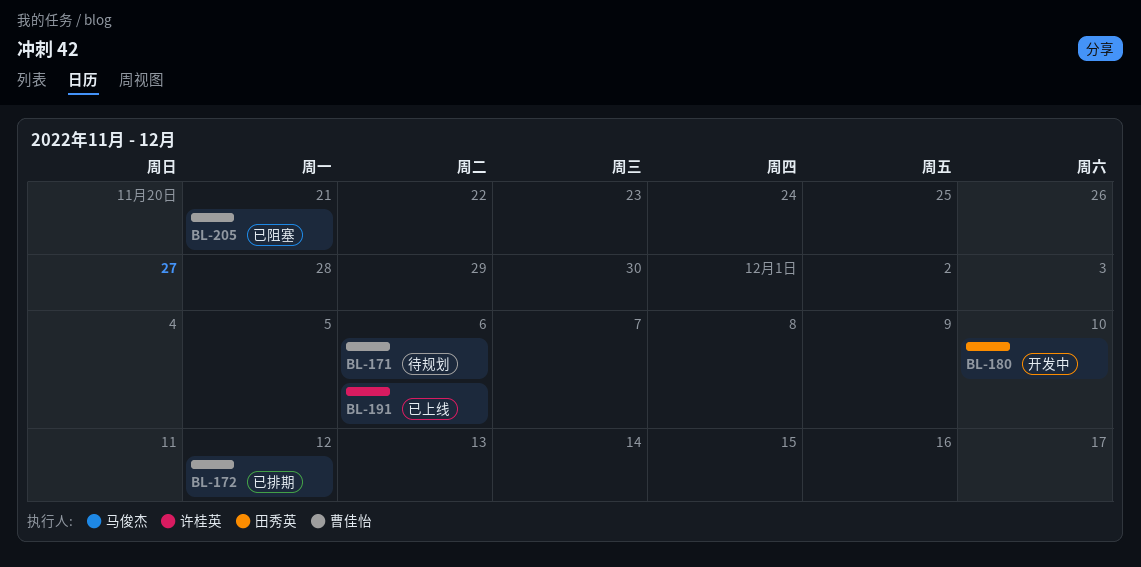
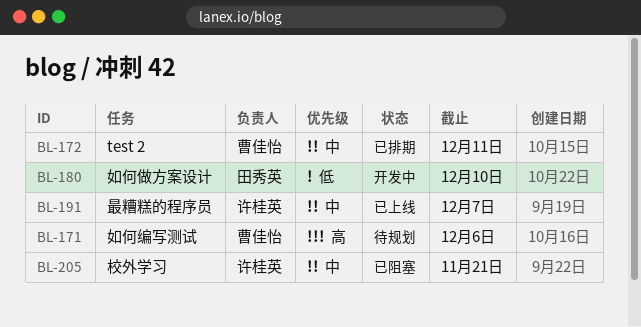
BL-172, due: Dec 12 -> Dec 11
BL-191, due: Dec 6 -> Dec 7
BL-205, owner: 曹佳怡 -> 许桂英

